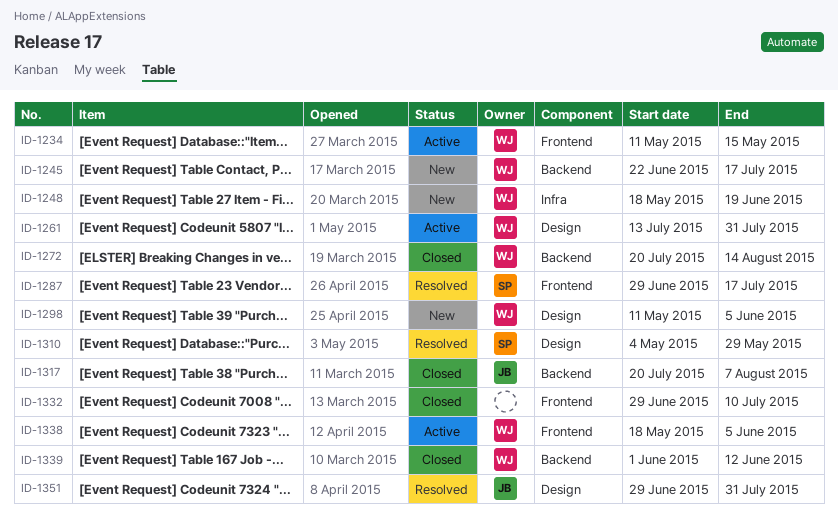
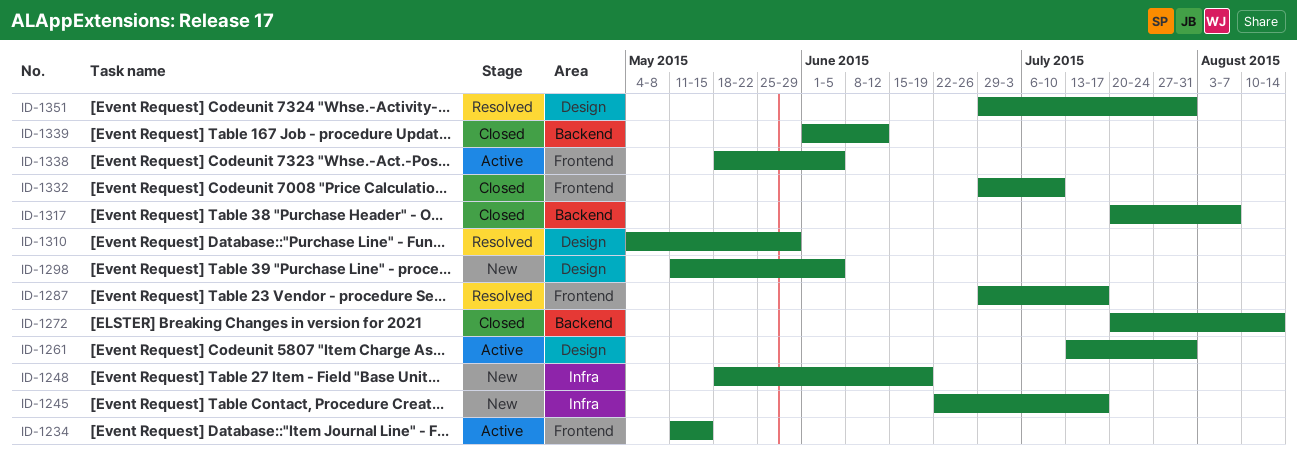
ID-1245, label: Backend -> Infra

